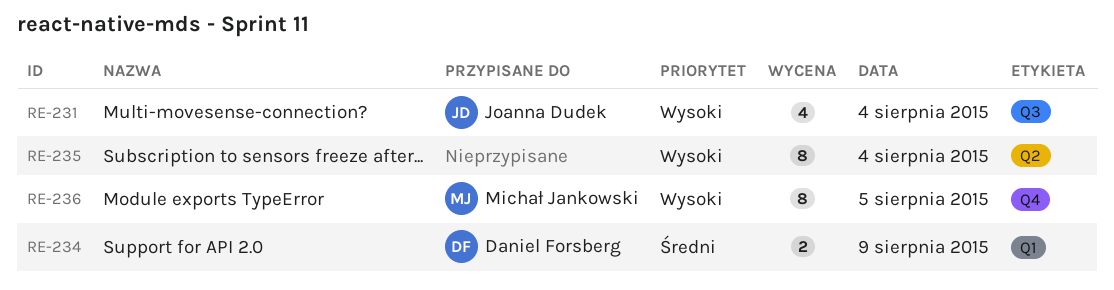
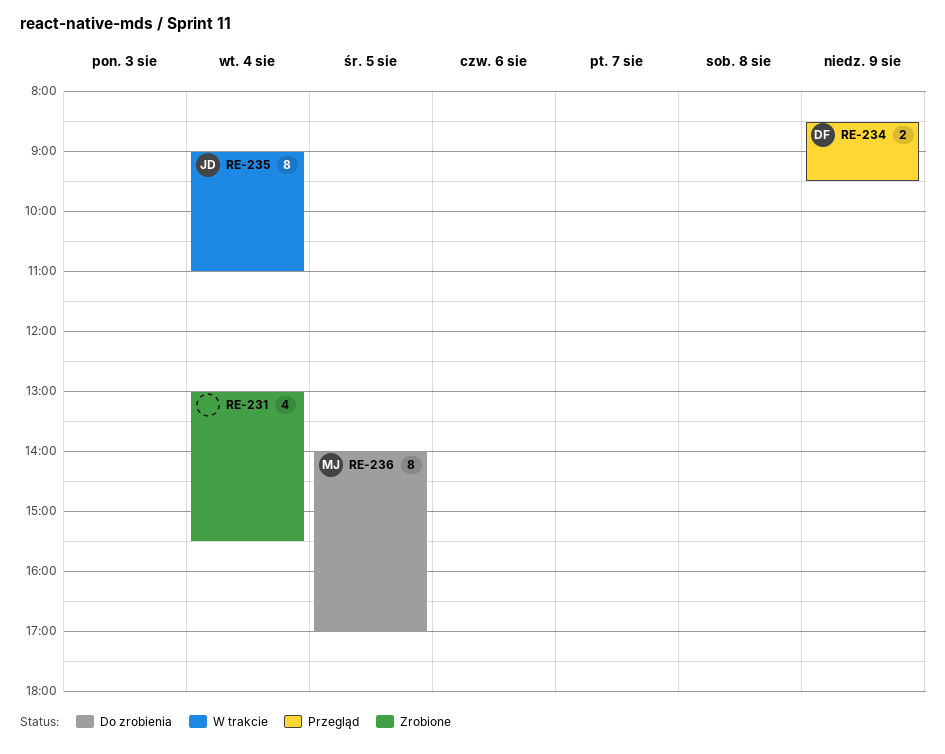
RE-231, owner: Joanna Dudek -> none
RE-235, owner: none -> Joanna Dudek

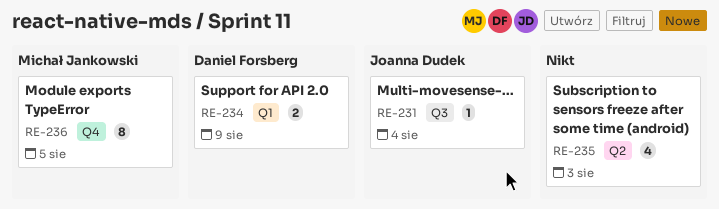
RE-231, owner: none -> Joanna Dudek
RE-231, estimate: 4 -> 1
RE-235, owner: Joanna Dudek -> none
RE-235, estimate: 8 -> 4
RE-235, day: Aug 4 -> Aug 3

